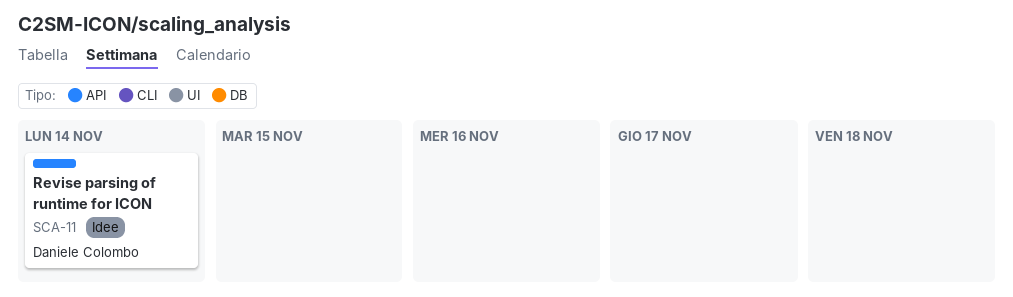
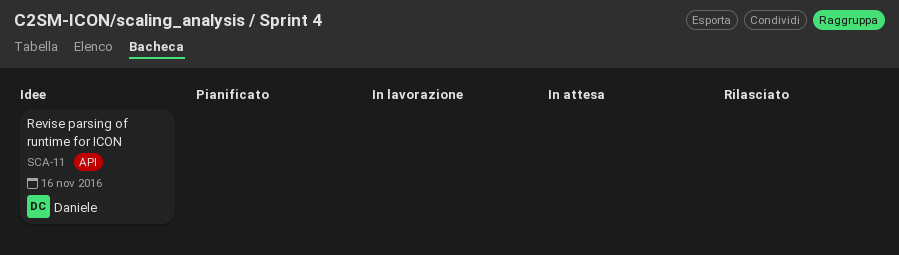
SCA-11, due: Nov 14 -> Nov 16

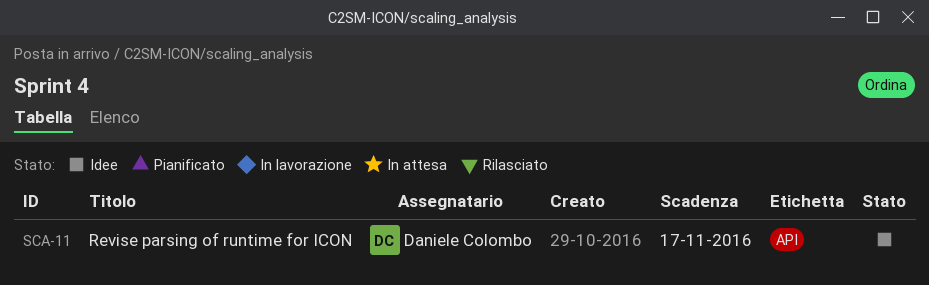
SCA-11, due: Nov 16 -> Nov 17

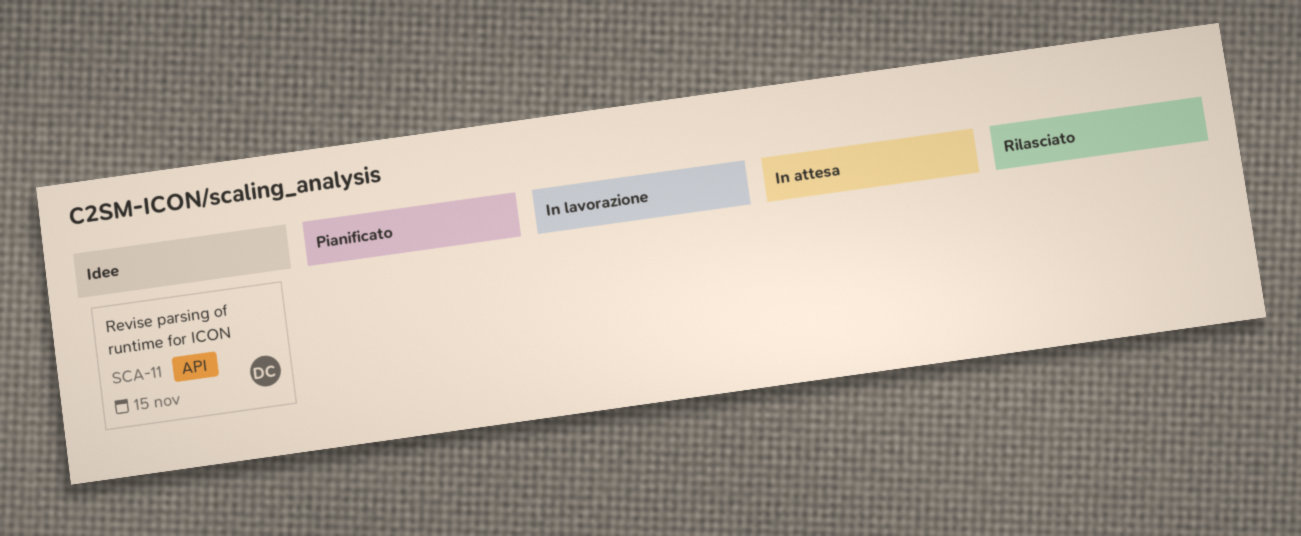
SCA-11, due: Nov 17 -> Nov 15

